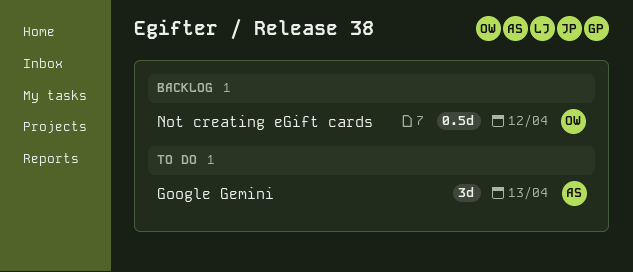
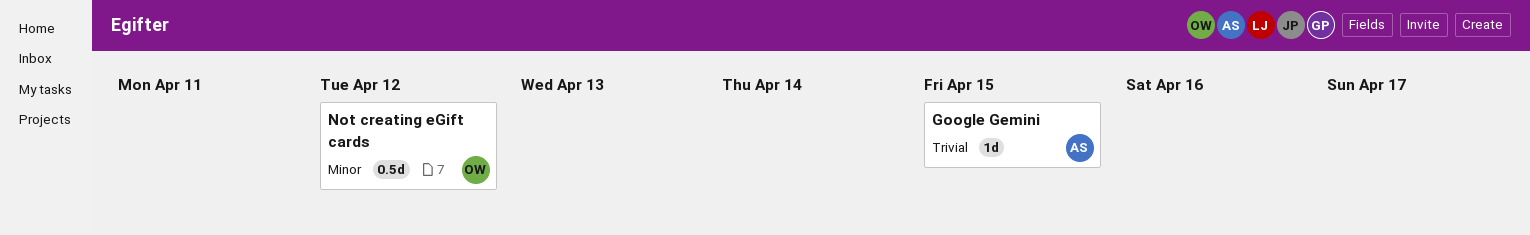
Google Gemini, estimate: 3d -> 1d
Google Gemini, due: Apr 13 -> Apr 15

